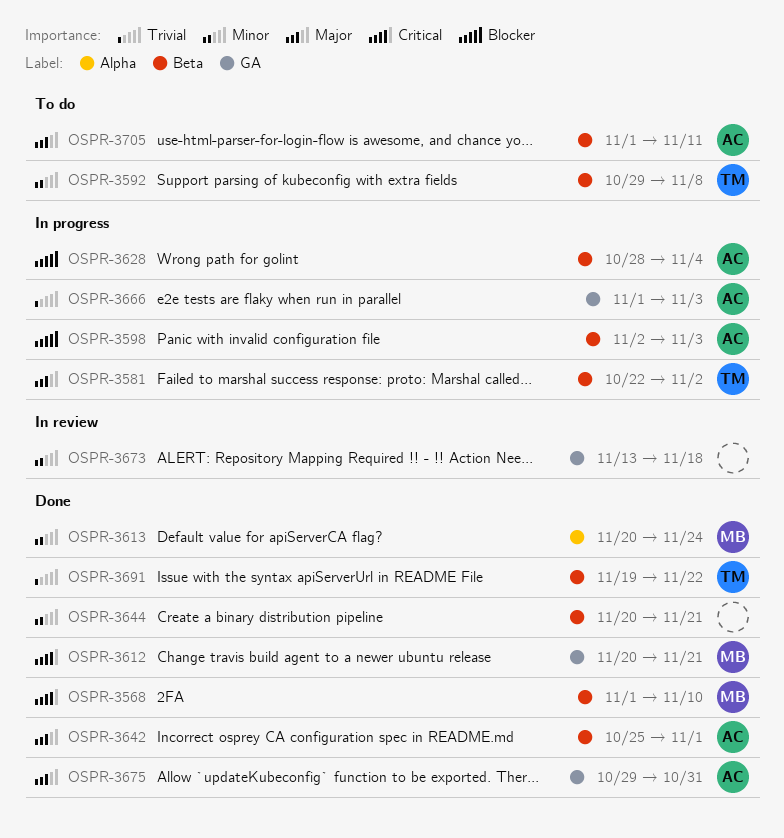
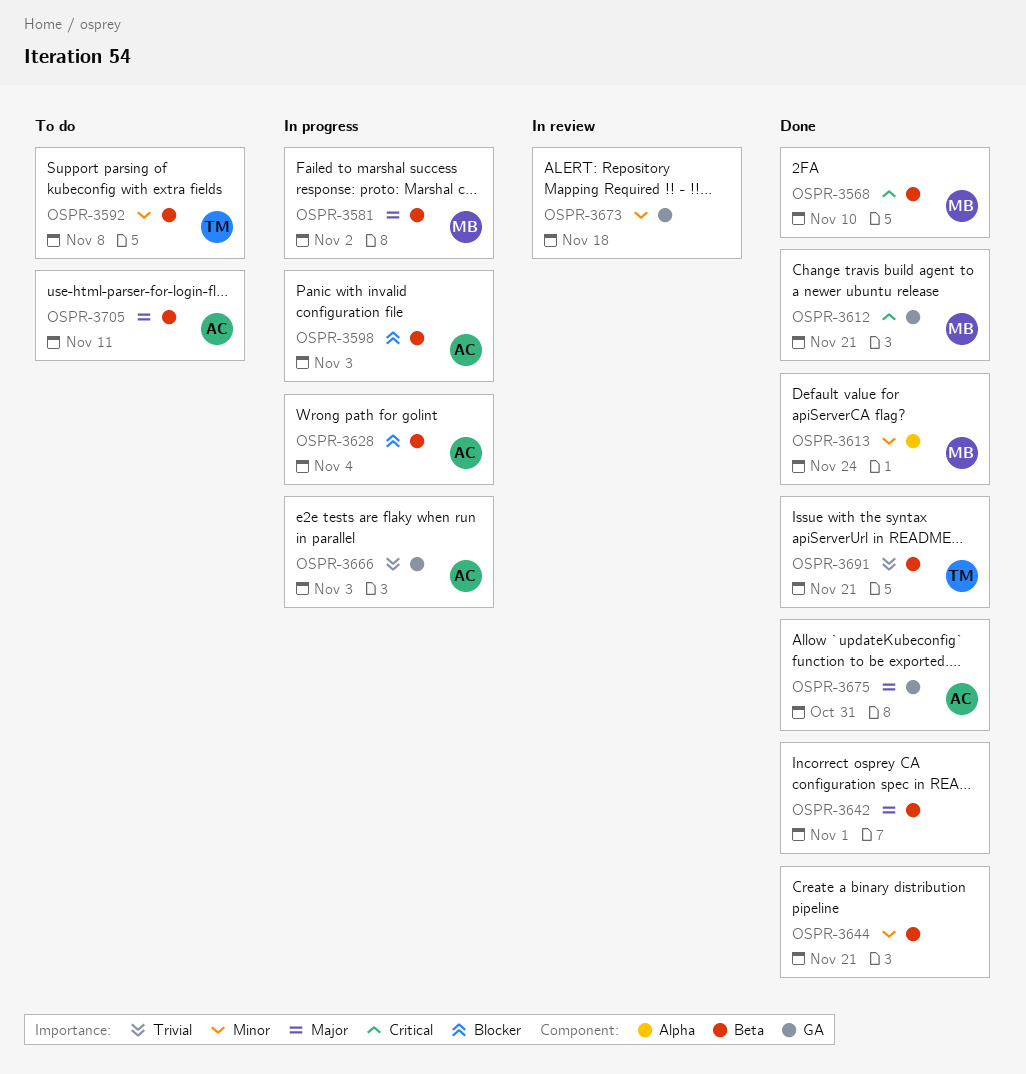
OSPR-3581, owner: TM -> MB
OSPR-3642, owner: AC -> none
OSPR-3691, due: Nov 22 -> Nov 21

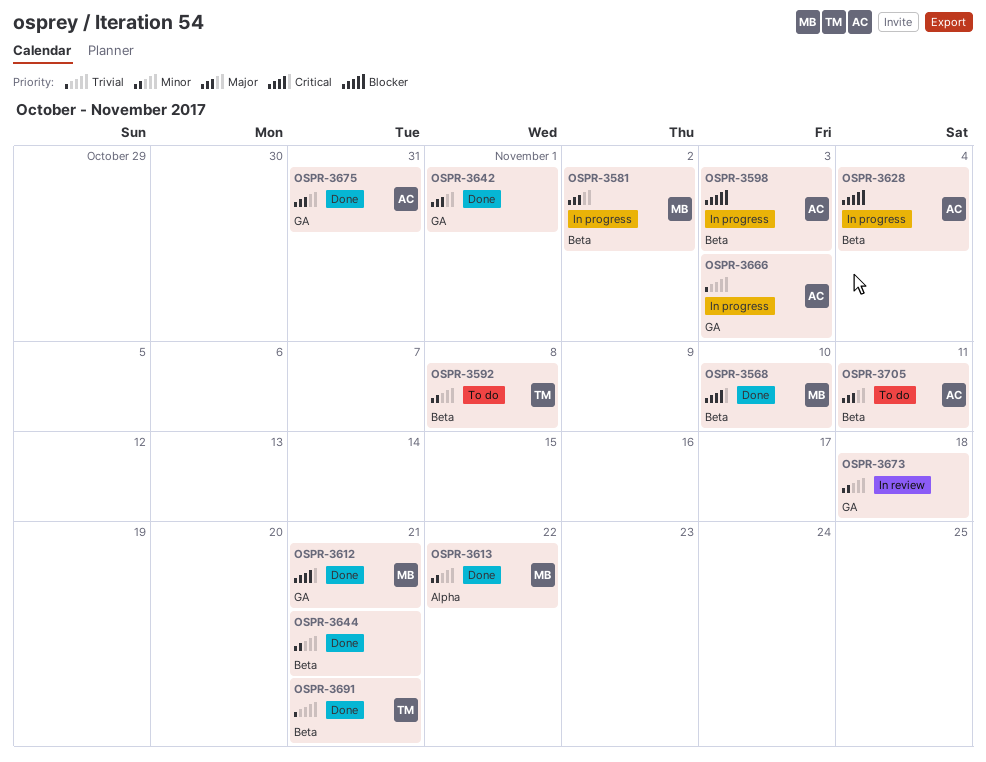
OSPR-3613, due: Nov 24 -> Nov 22
OSPR-3642, label: Beta -> GA

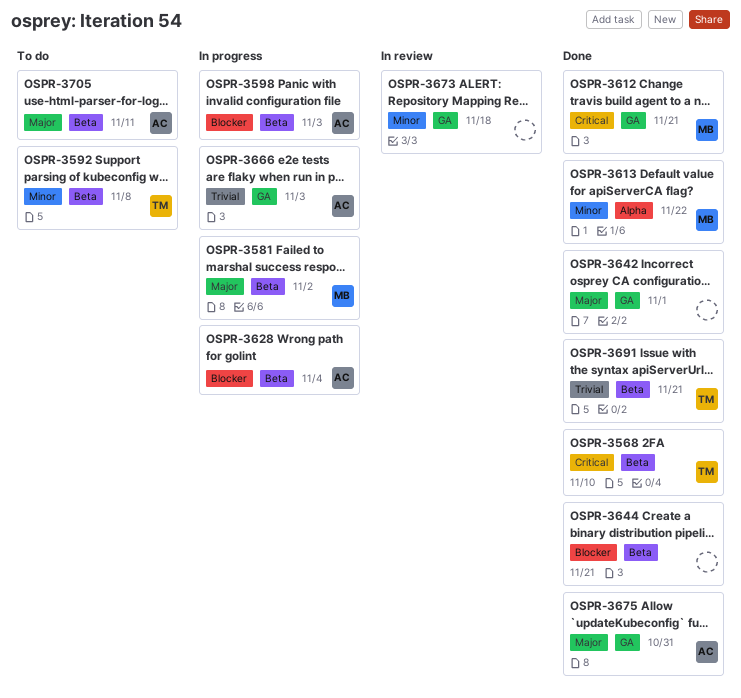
OSPR-3568, owner: MB -> TM
OSPR-3644, priority: Minor -> Blocker

